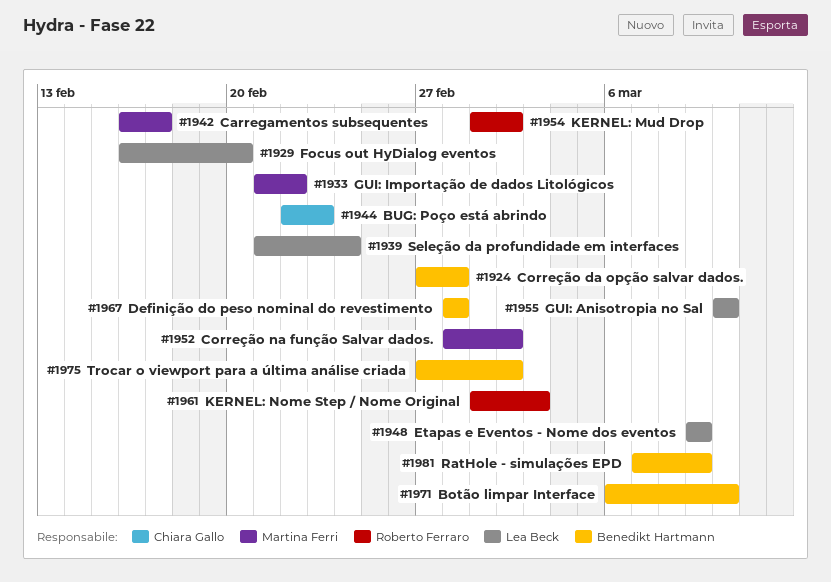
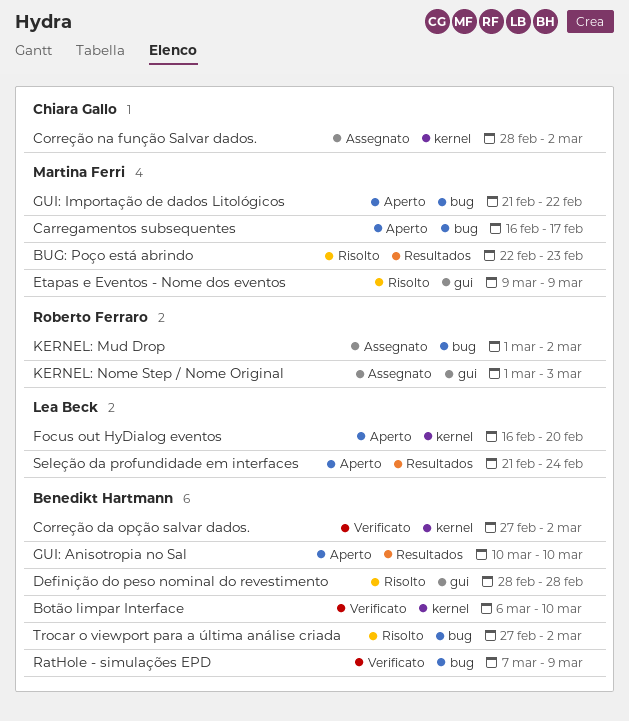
BUG: Poço está abrindo, owner: Chiara Gallo -> Martina Ferri
Correção da opção salvar dados., due: Feb 28 -> Mar 2
Correção na função Salvar dados., owner: Martina Ferri -> Chiara Gallo
Etapas e Eventos - Nome dos eventos, owner: Lea Beck -> Martina Ferri
GUI: Anisotropia no Sal, owner: Lea Beck -> Benedikt Hartmann

